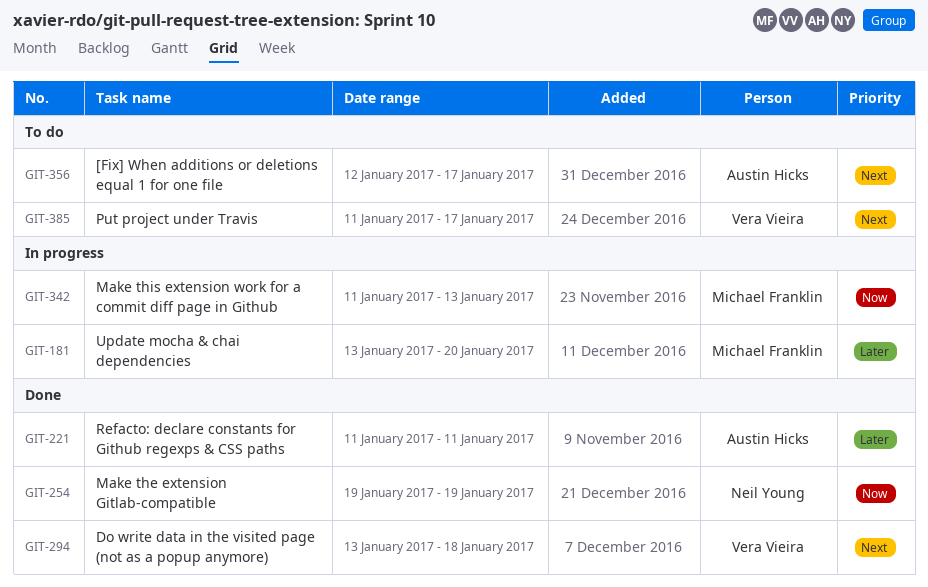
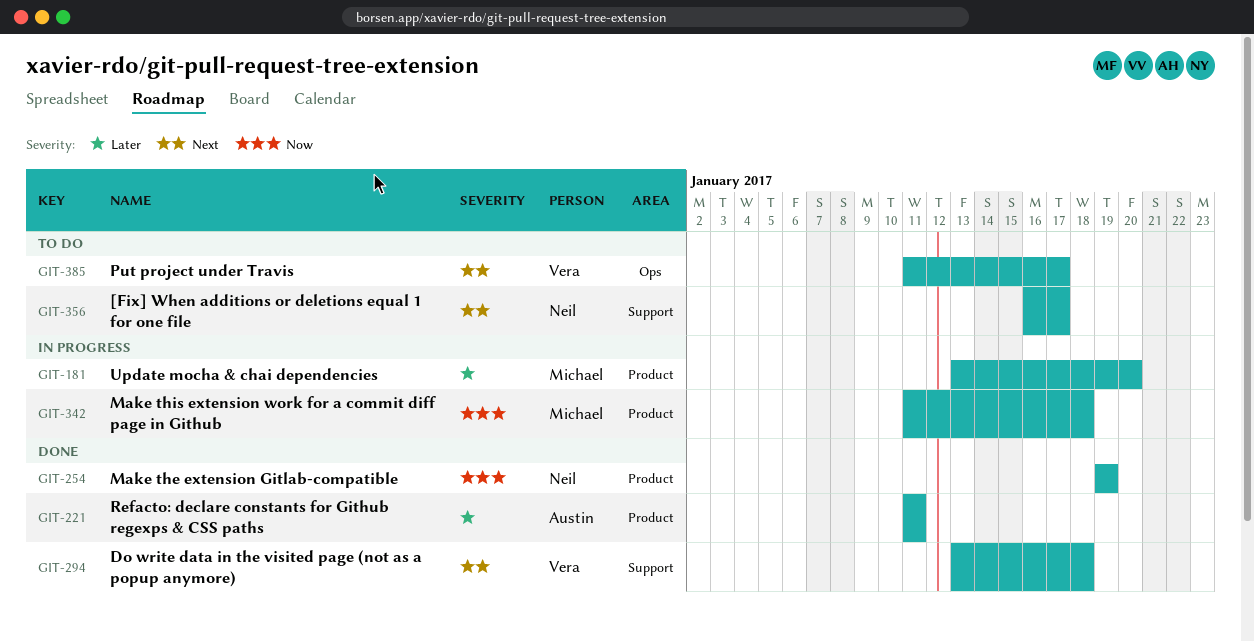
GIT-342, due: Jan 13 -> Jan 18
GIT-356, owner: Austin Hicks -> Neil Young
GIT-356, start: Jan 12 -> Jan 16

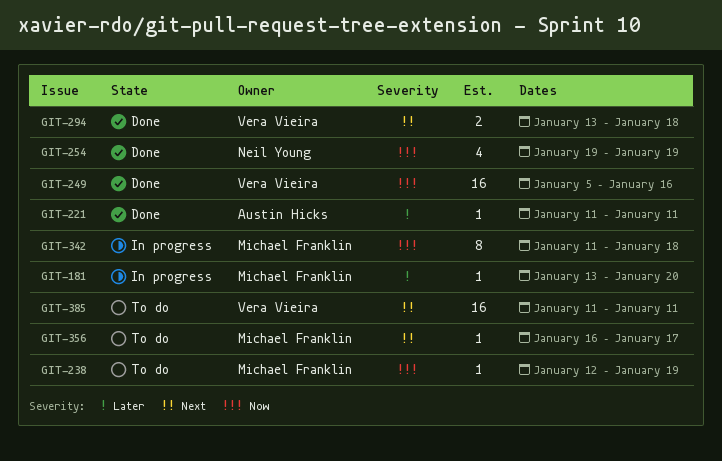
GIT-238: none -> present
GIT-249: none -> present
GIT-356, owner: Neil Young -> Michael Franklin
GIT-385, due: Jan 17 -> Jan 11

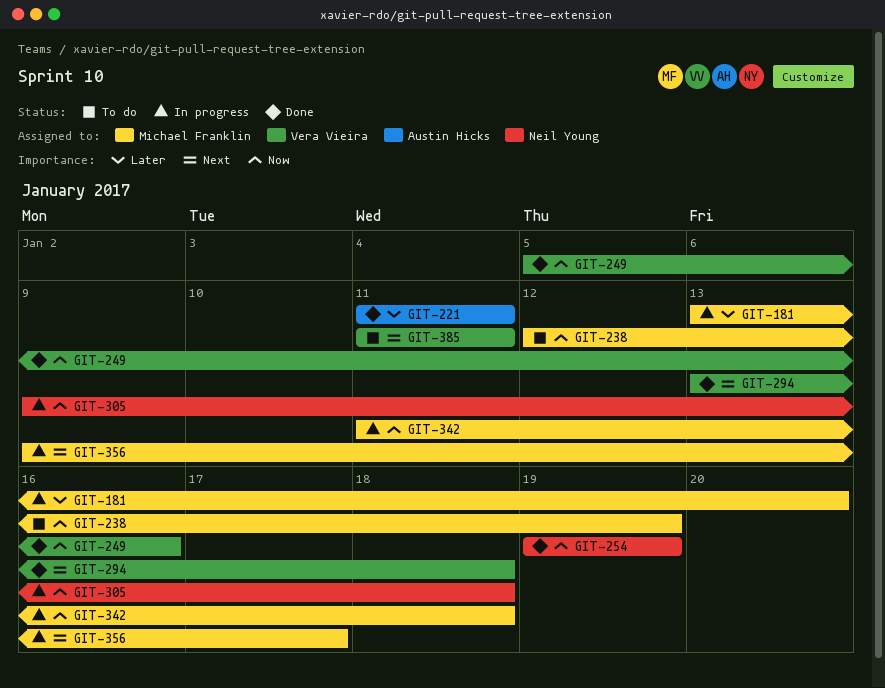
GIT-305: none -> present
GIT-356, status: To do -> In progress
GIT-356, start: Jan 16 -> Jan 9

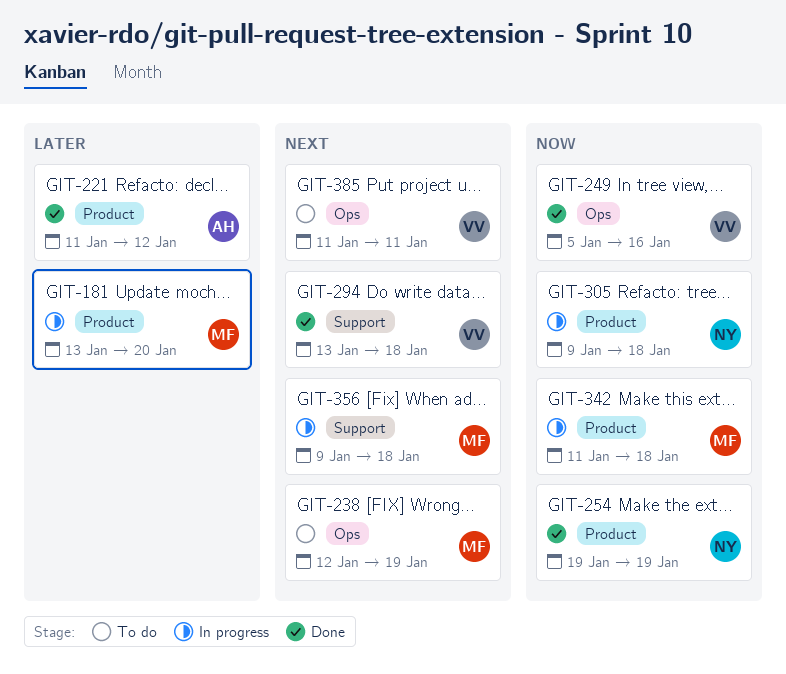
GIT-221, due: Jan 11 -> Jan 12
GIT-238, priority: Now -> Next
GIT-356, due: Jan 17 -> Jan 18

